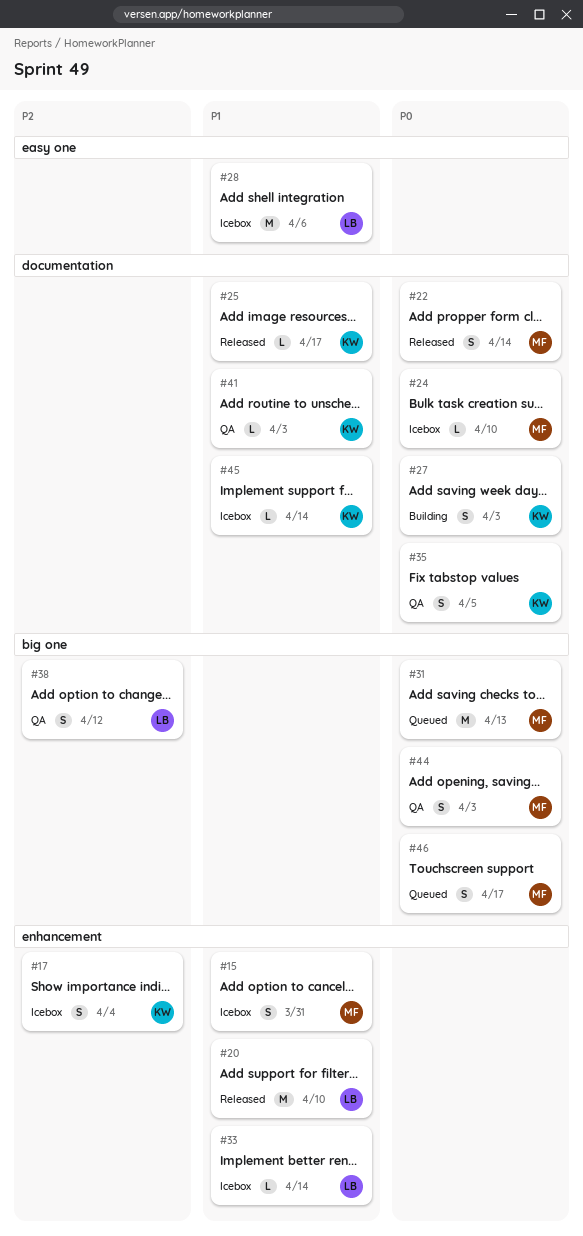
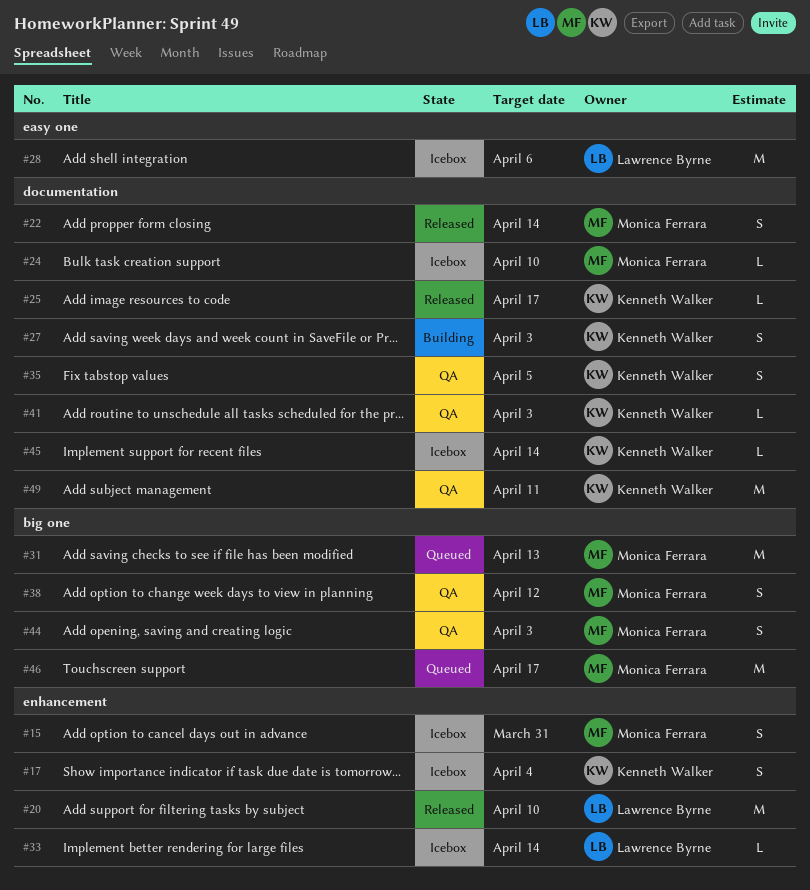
#38, owner: Lawrence Byrne -> Monica Ferrara
#46, estimate: S -> M
#49: none -> present

